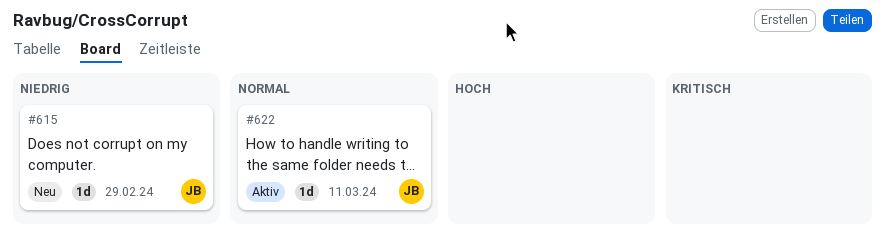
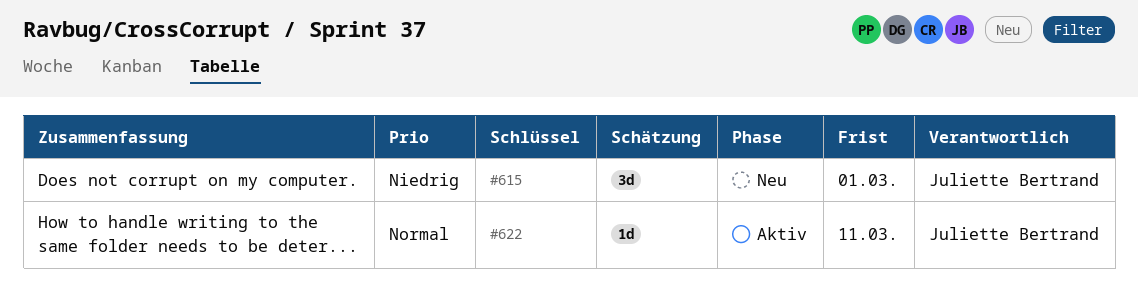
#615, estimate: 1d -> 3d
#615, due: Feb 29 -> Mar 1

